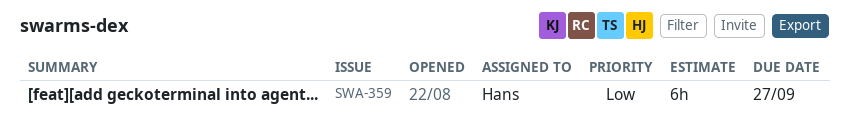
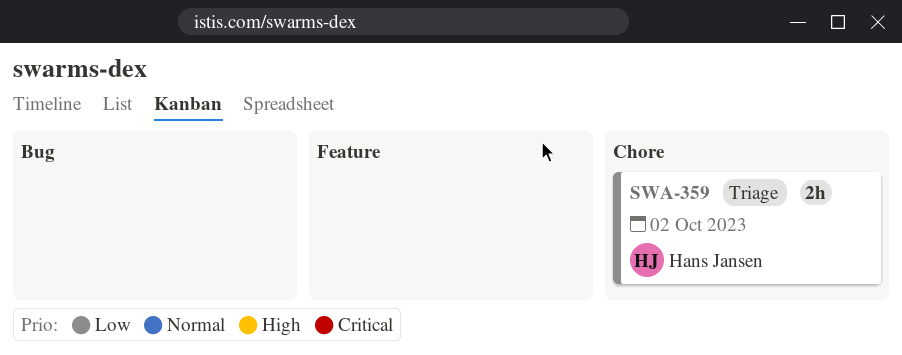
SWA-359, estimate: 6h -> 2h
SWA-359, due: Sep 27 -> Oct 2

